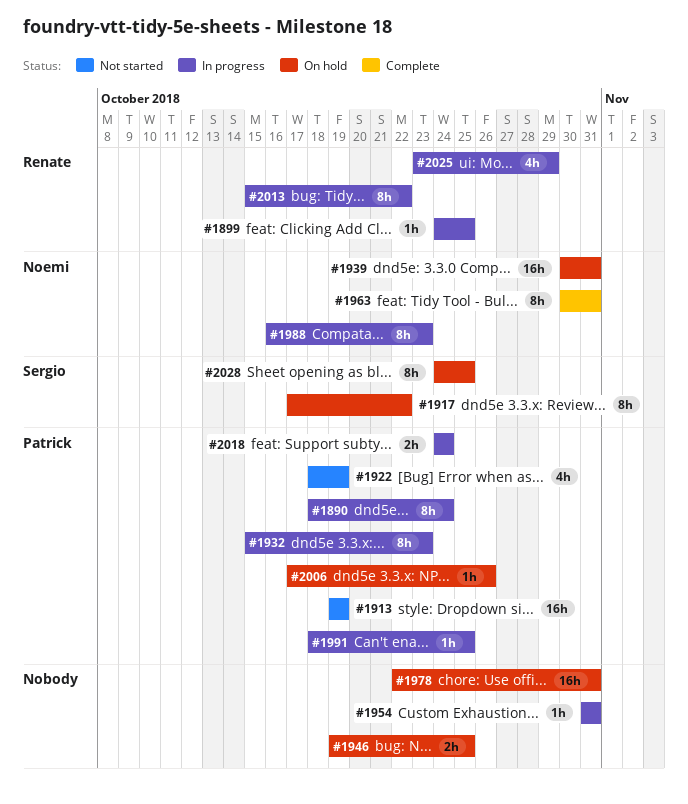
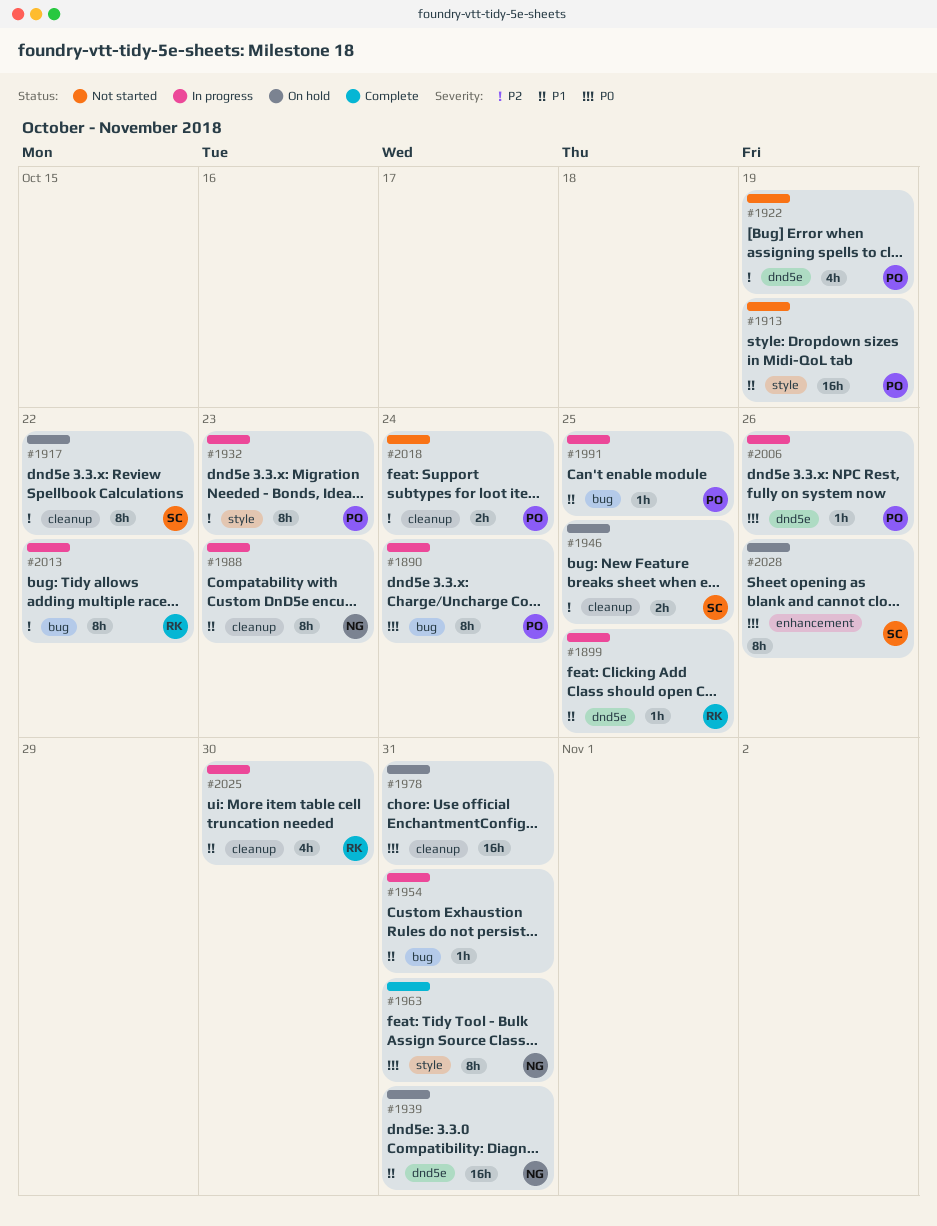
#1946, owner: none -> Sergio
#2006, status: On hold -> In progress
#2018, status: In progress -> Not started
#2025, due: Oct 29 -> Oct 30
#2028, due: Oct 25 -> Oct 26

